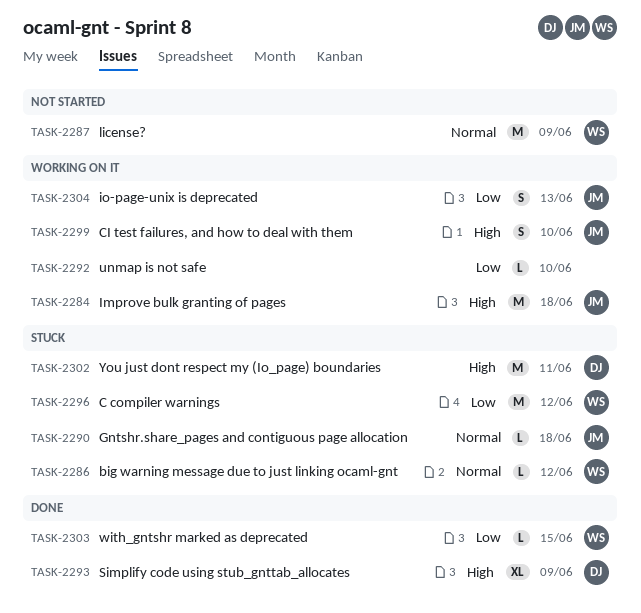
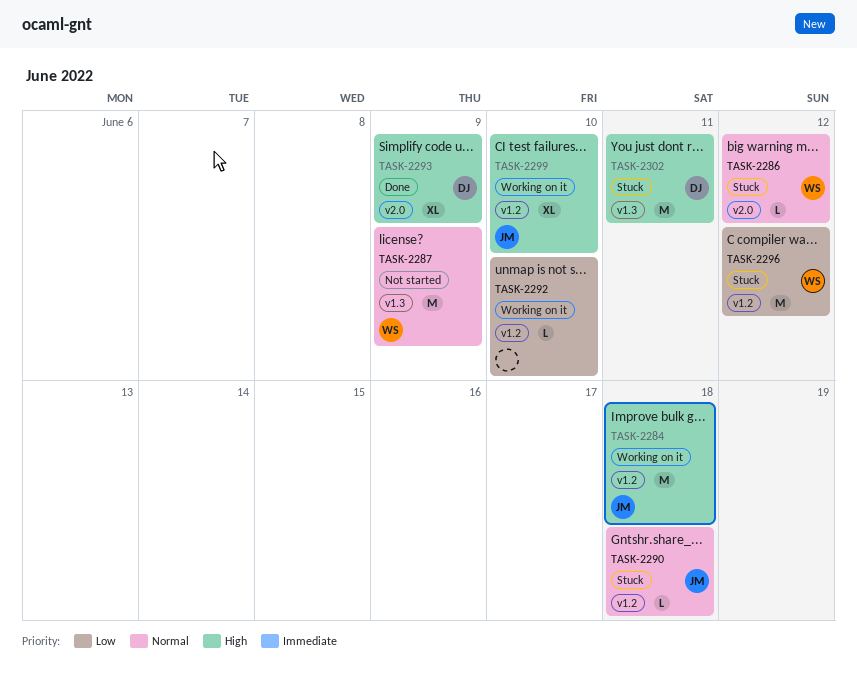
TASK-2299, estimate: S -> XL
TASK-2303: present -> none
TASK-2304: present -> none

